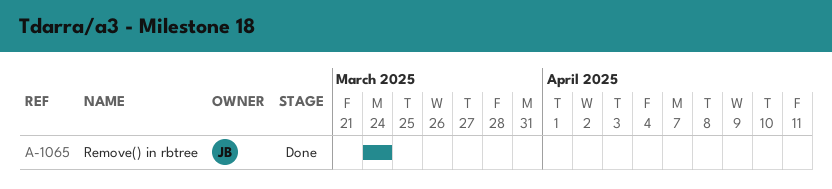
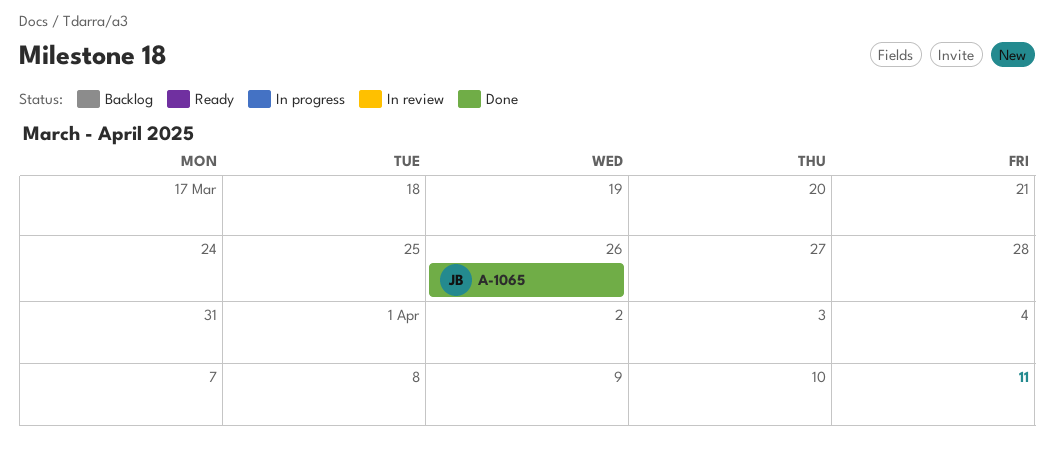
A-1065, start: Mar 24 -> Mar 26
A-1065, due: Mar 24 -> Mar 26

